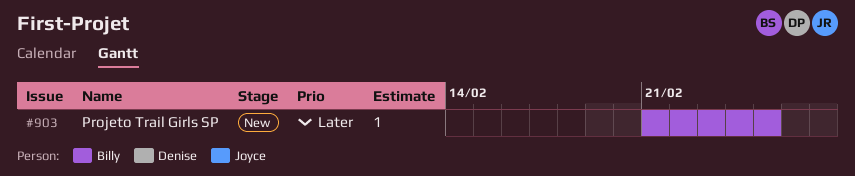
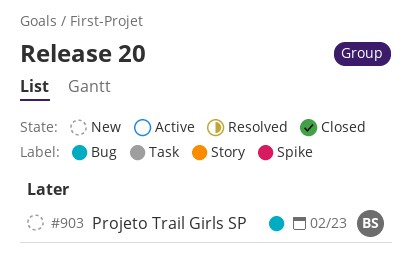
#903, due: Feb 25 -> Feb 23

